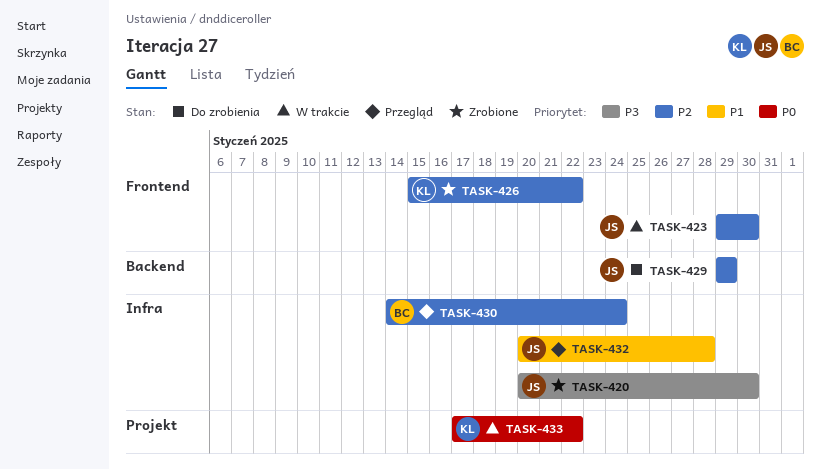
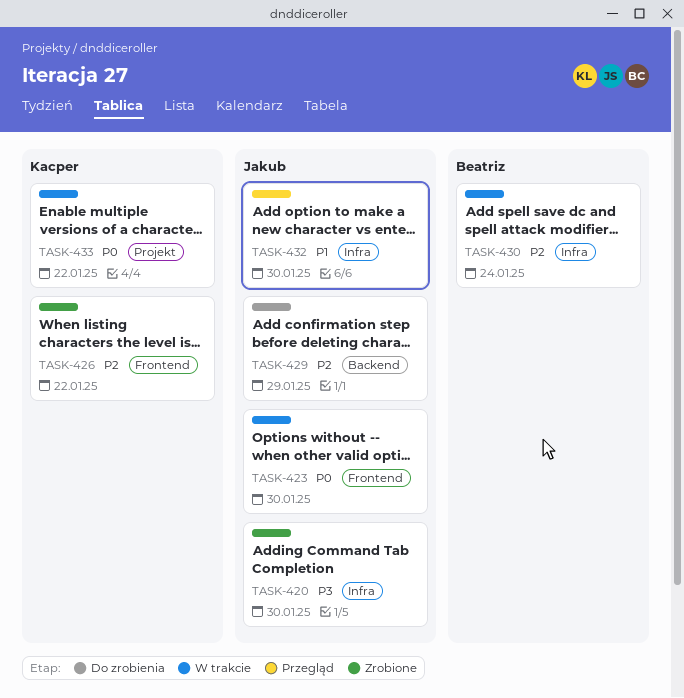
TASK-423, priority: P2 -> P0
TASK-430, status: Przegląd -> W trakcie
TASK-432, due: Jan 28 -> Jan 30

